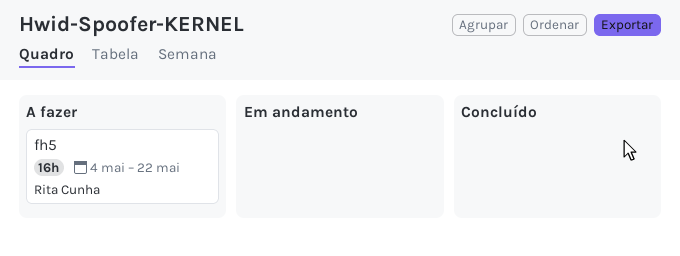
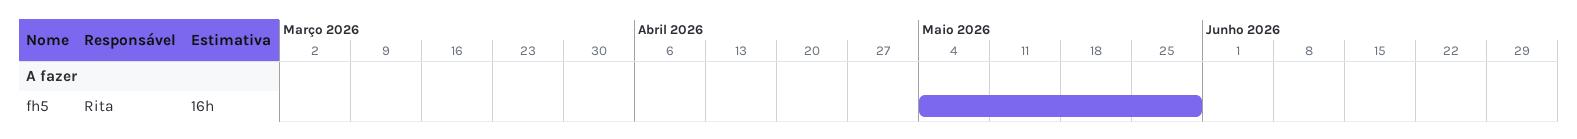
fh5, due: May 22 -> May 29

